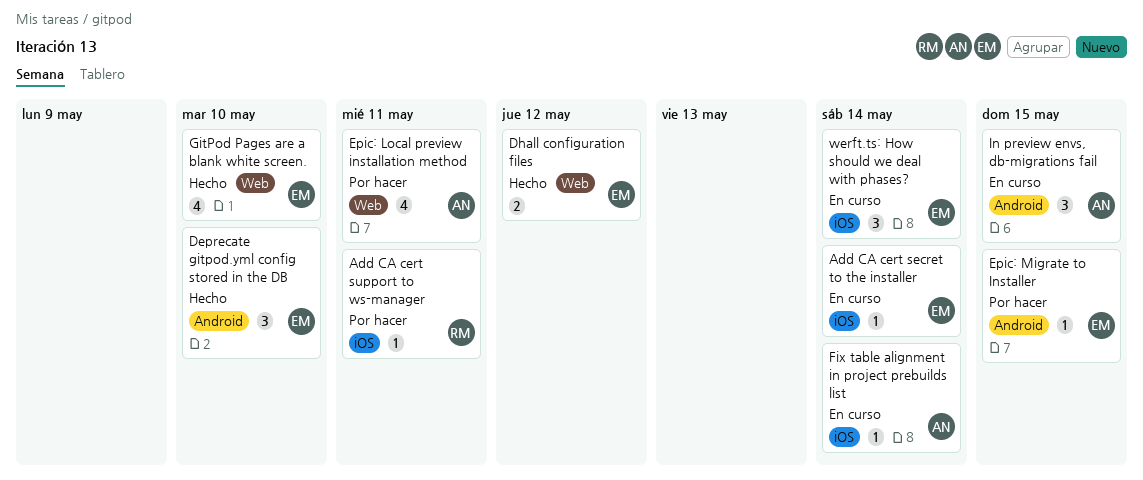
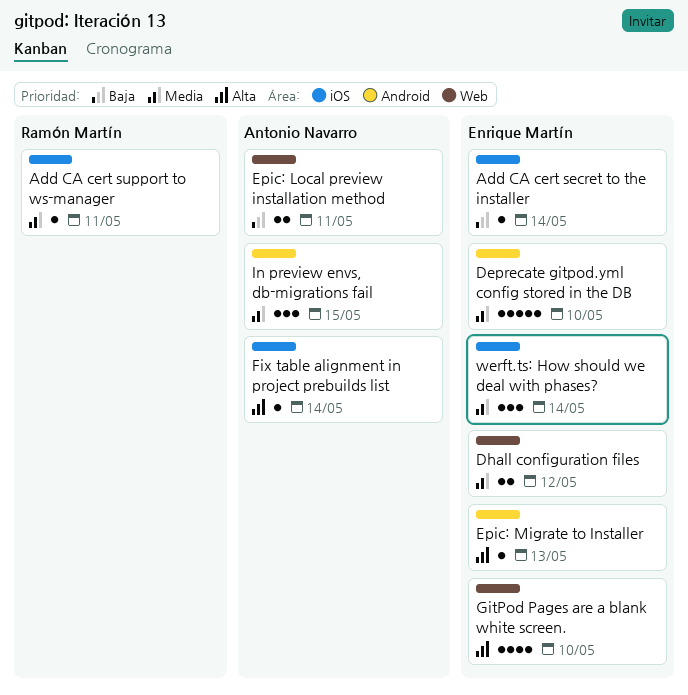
Deprecate gitpod.yml config stored in the DB, estimate: 3 -> 5
Epic: Local preview installation method, estimate: 4 -> 2
Epic: Migrate to Installer, due: May 15 -> May 13

